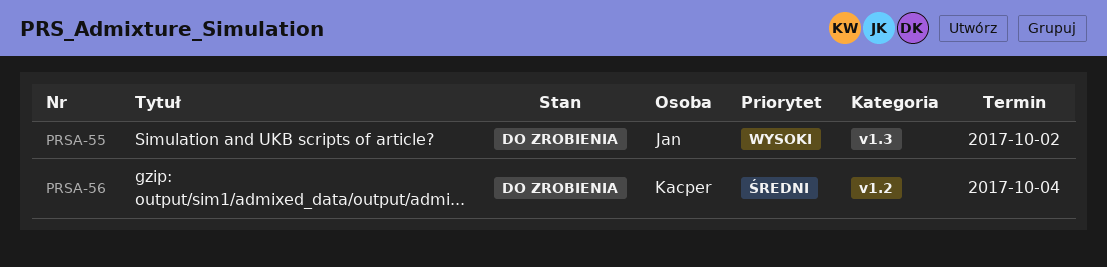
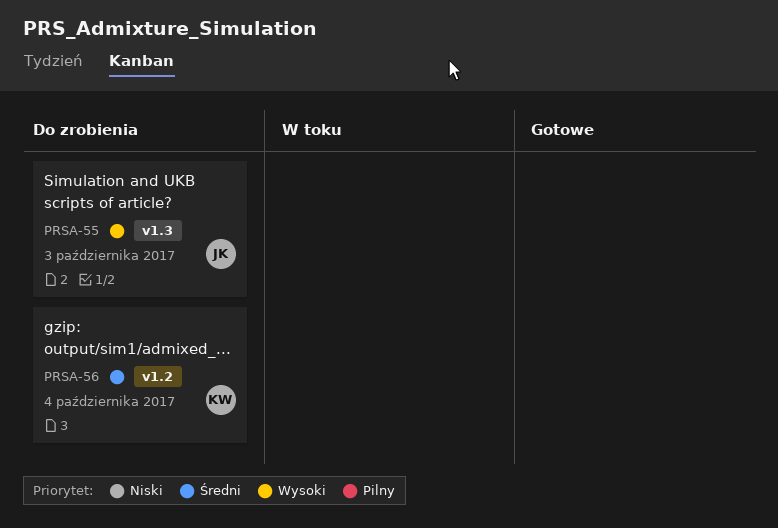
PRSA-55, due: Oct 2 -> Oct 3

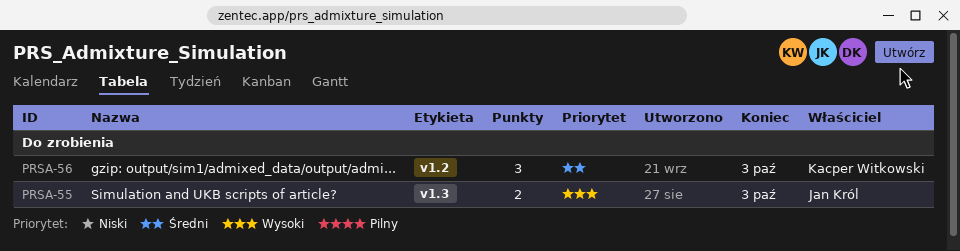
PRSA-56, due: Oct 4 -> Oct 3

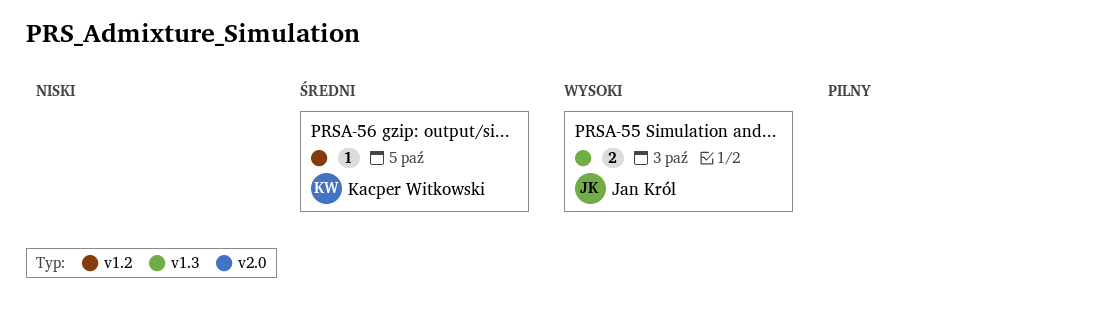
PRSA-56, estimate: 3 -> 1
PRSA-56, due: Oct 3 -> Oct 5

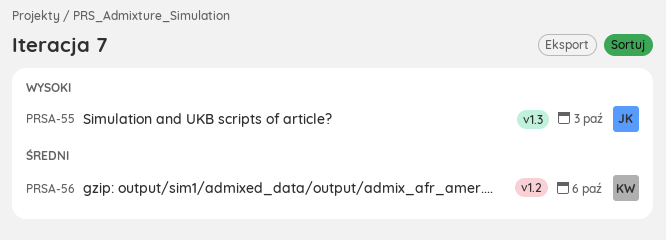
PRSA-56, due: Oct 5 -> Oct 6

